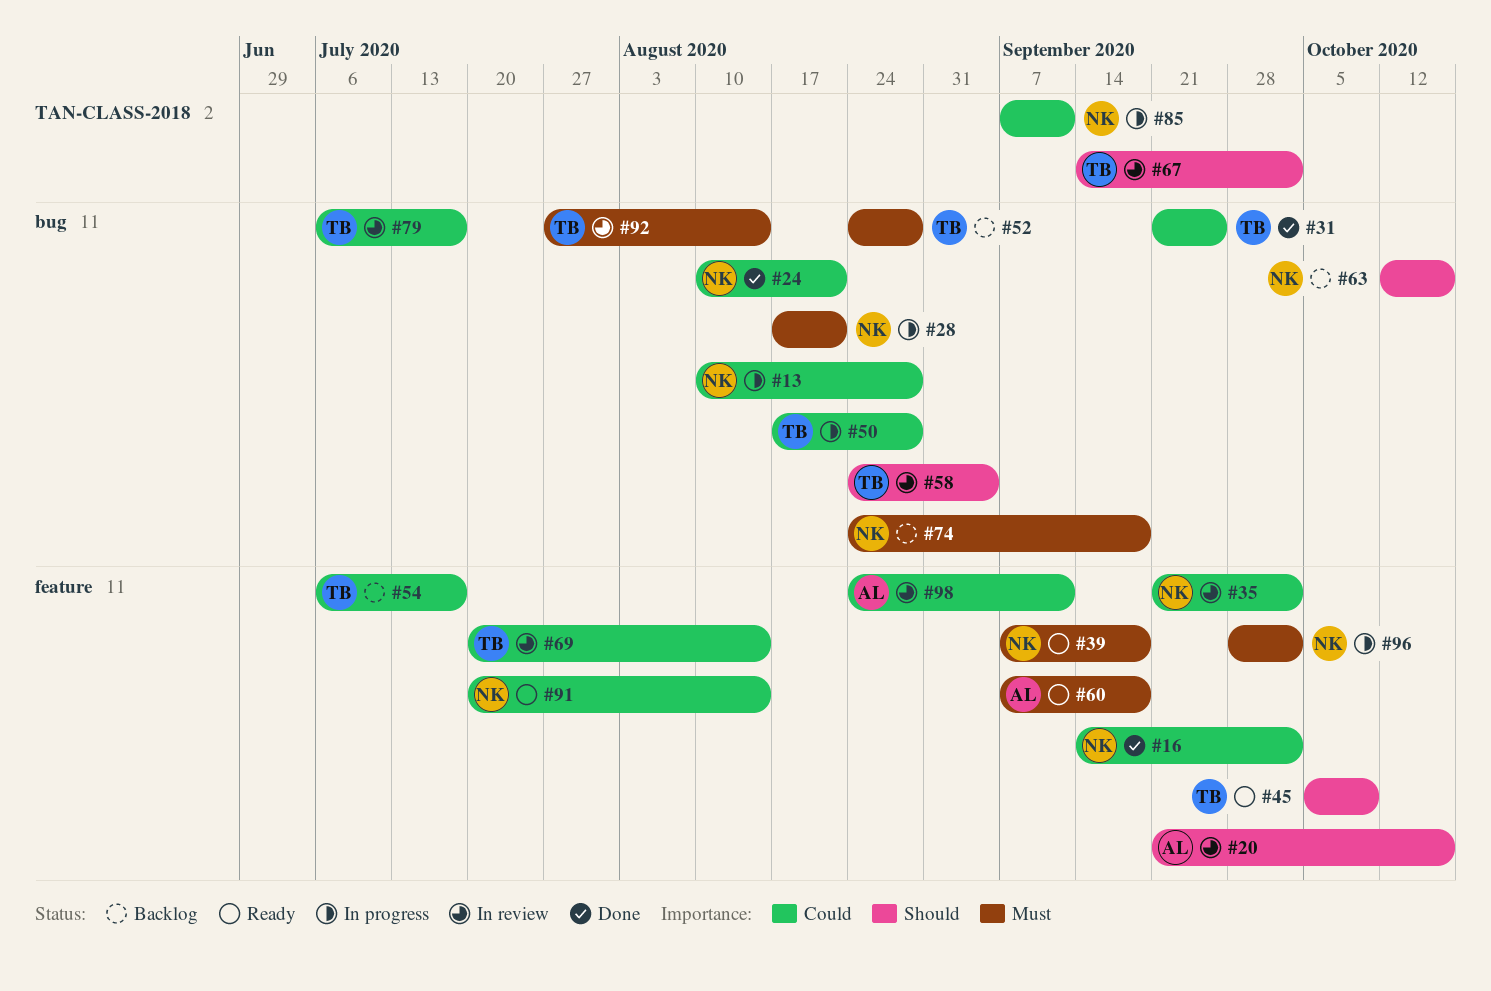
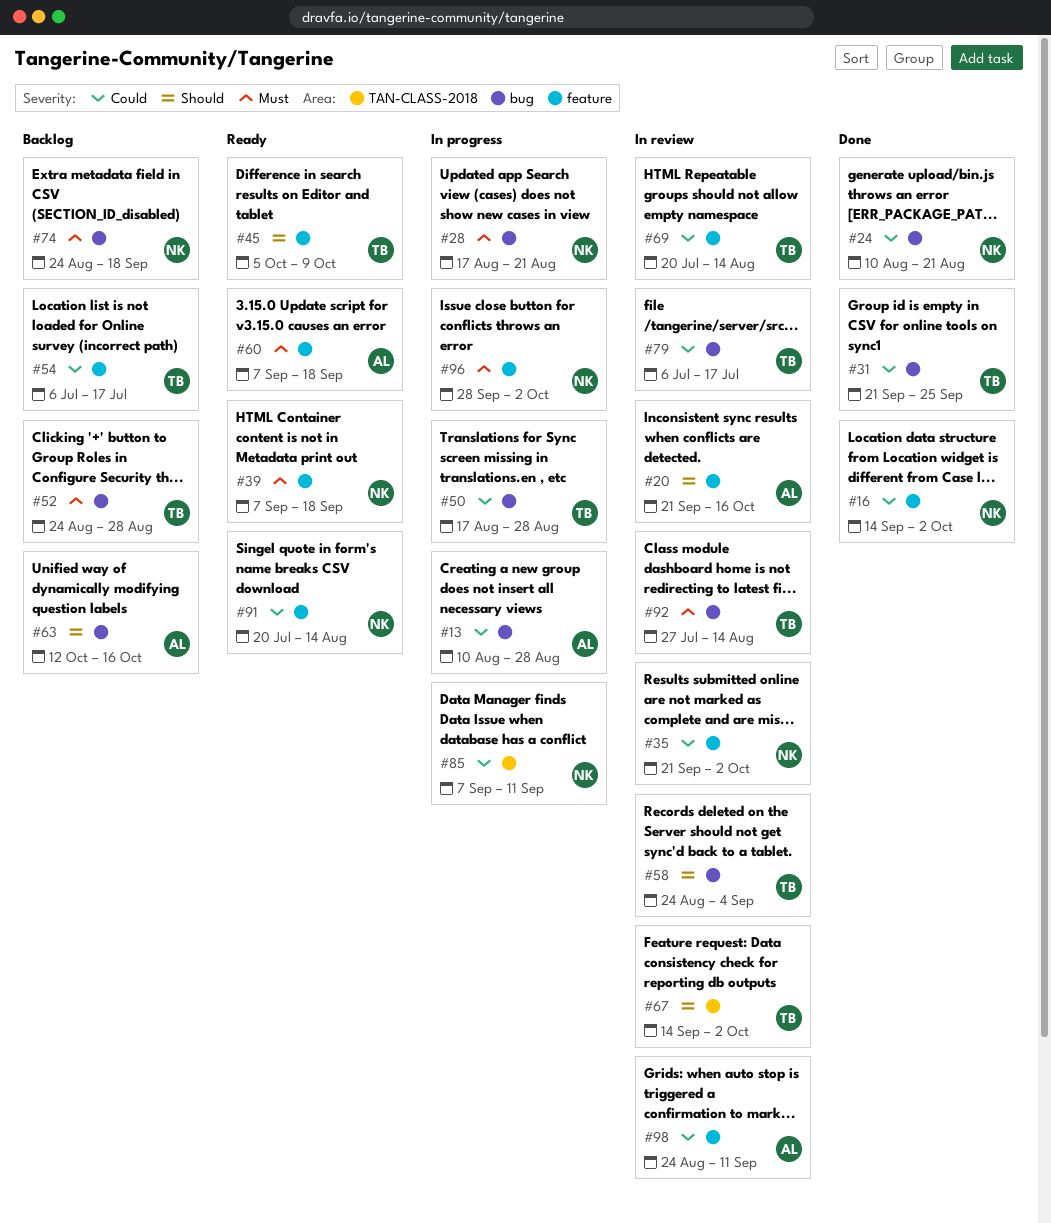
#13, owner: NK -> AL
#63, owner: NK -> AL

